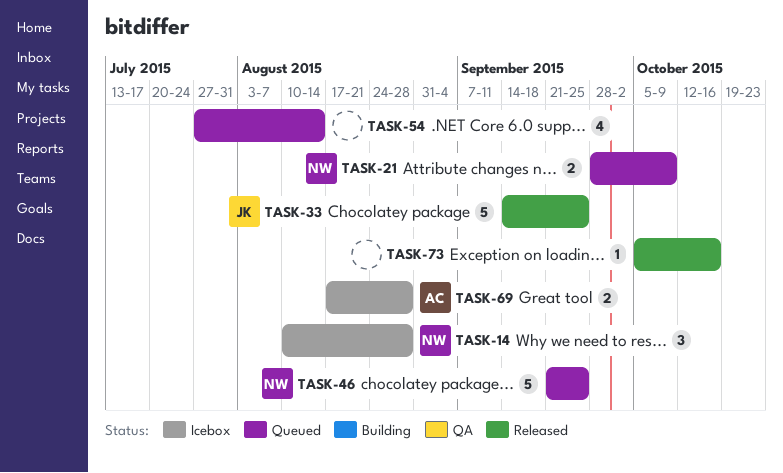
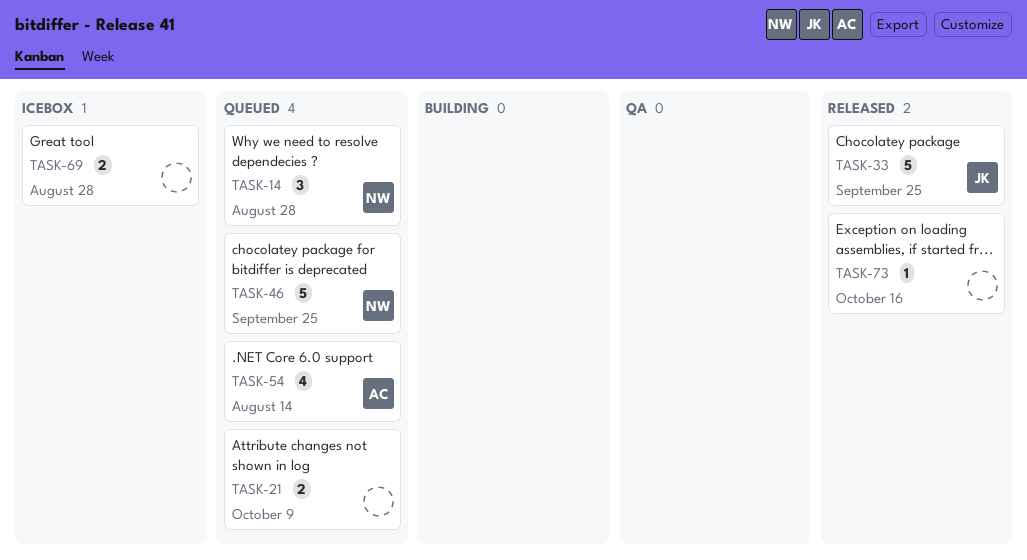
TASK-14, status: Icebox -> Queued
TASK-21, owner: NW -> none
TASK-54, owner: none -> AC
TASK-69, owner: AC -> none

